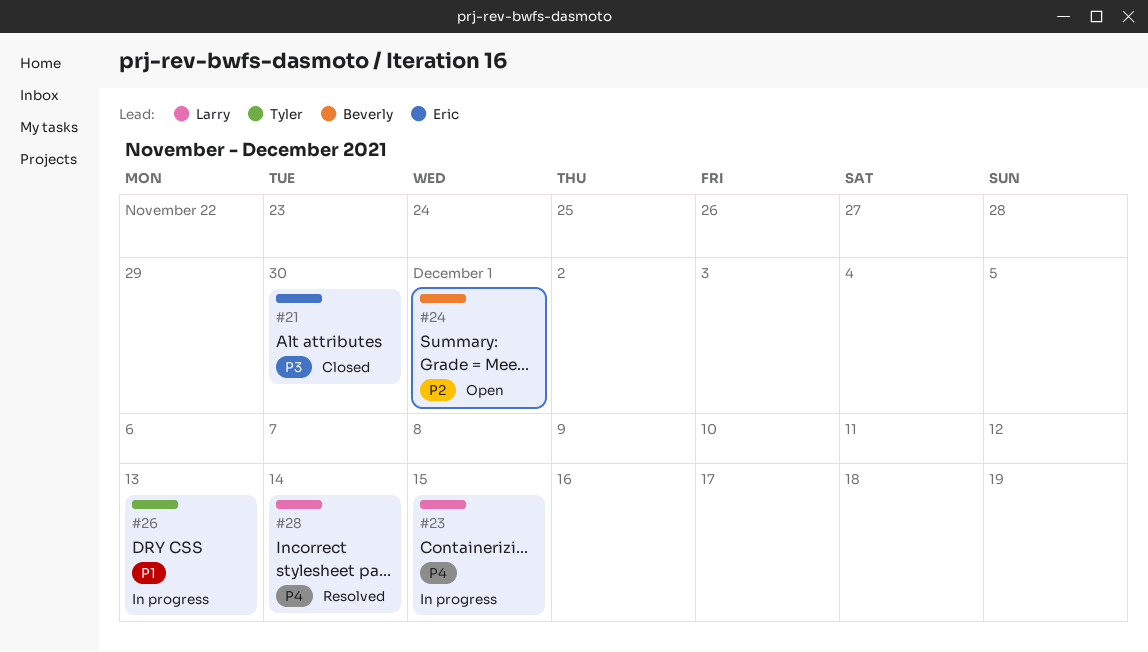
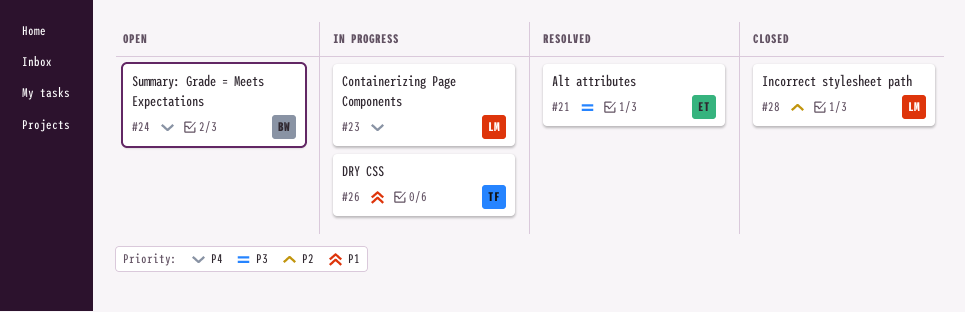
#21, status: Closed -> Resolved
#24, priority: P2 -> P4
#28, status: Resolved -> Closed
#28, priority: P4 -> P2

